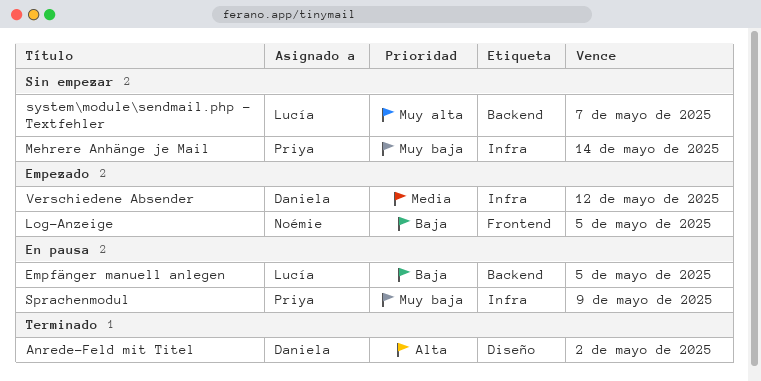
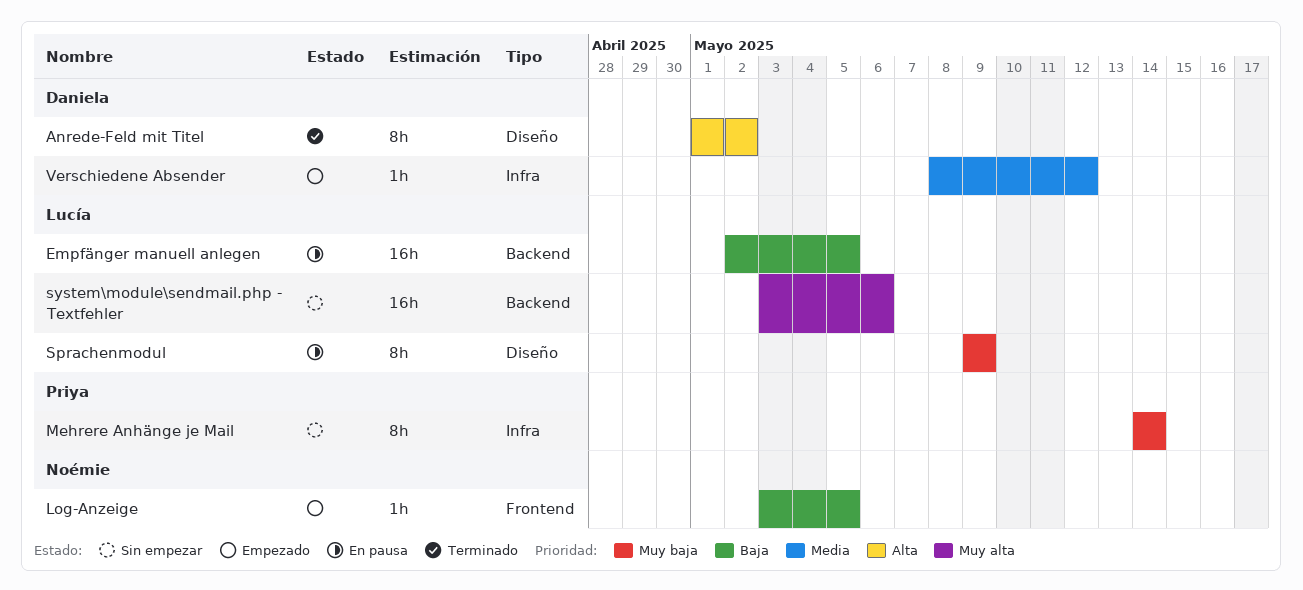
Sprachenmodul, owner: Priya -> Lucía
Sprachenmodul, label: Infra -> Diseño
system\module\sendmail.php - Textfehler, due: May 7 -> May 6

